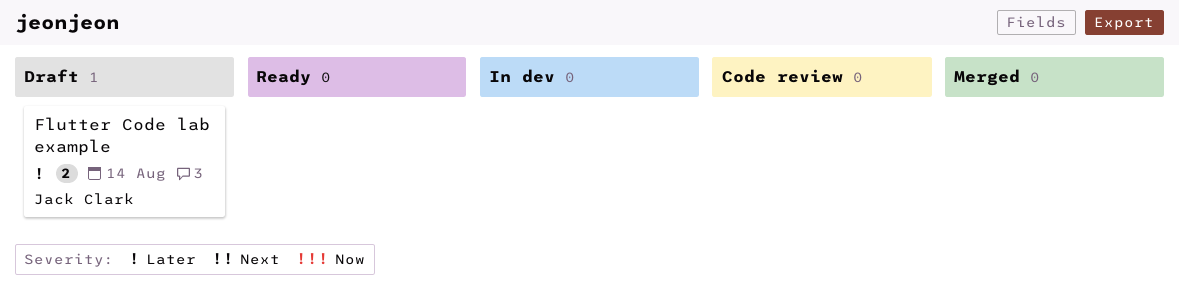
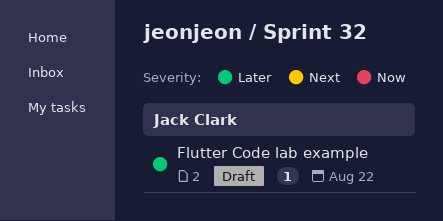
Flutter Code lab example, estimate: 2 -> 1
Flutter Code lab example, due: Aug 14 -> Aug 22

